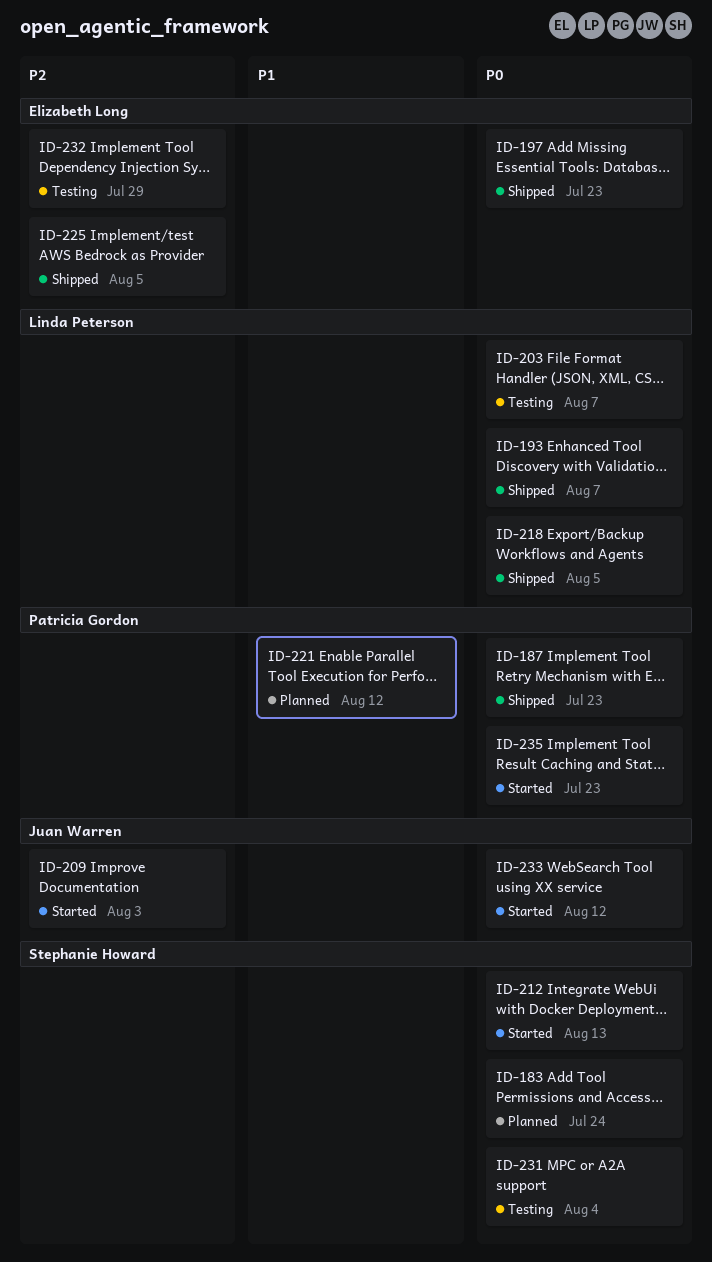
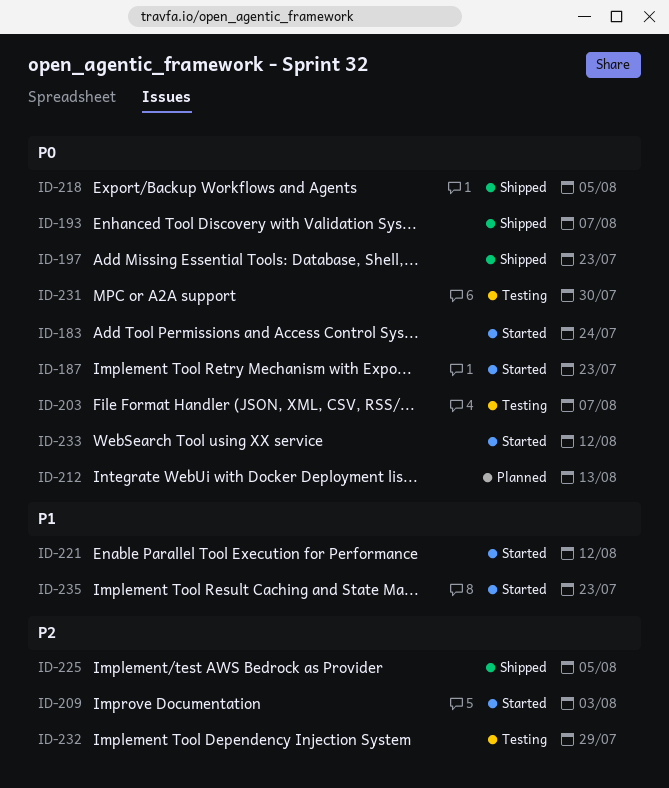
ID-183, status: Planned -> Started
ID-187, status: Shipped -> Started
ID-212, status: Started -> Planned
ID-221, status: Planned -> Started
ID-231, due: Aug 4 -> Jul 30
ID-235, priority: P0 -> P1

